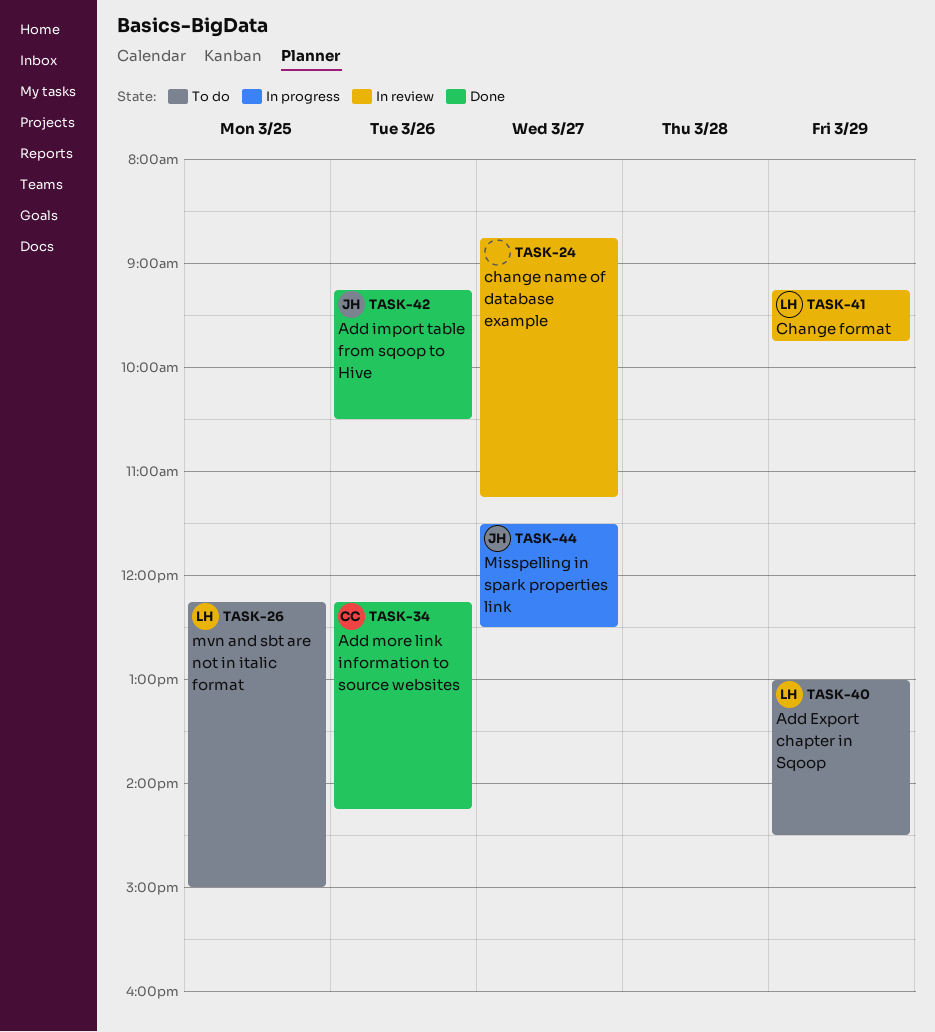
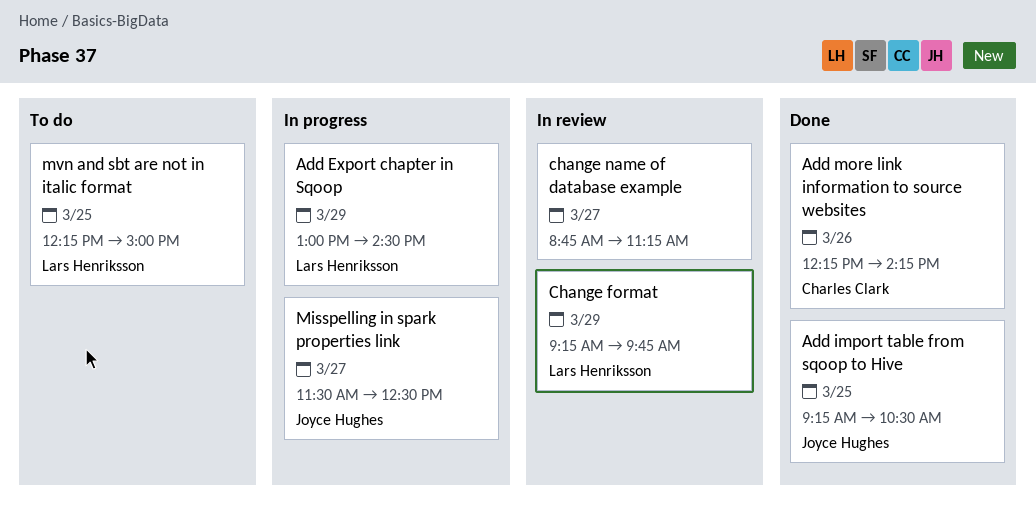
Add Export chapter in Sqoop, status: To do -> In progress
Add import table from sqoop to Hive, day: Mar 26 -> Mar 25

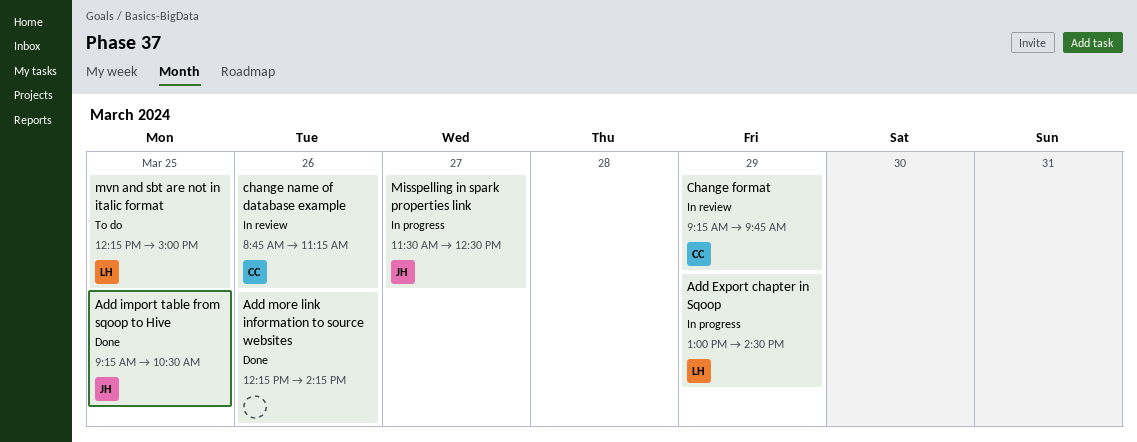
Add more link information to source websites, owner: Charles Clark -> none
Change format, owner: Lars Henriksson -> Charles Clark
change name of database example, owner: none -> Charles Clark
change name of database example, day: Mar 27 -> Mar 26

